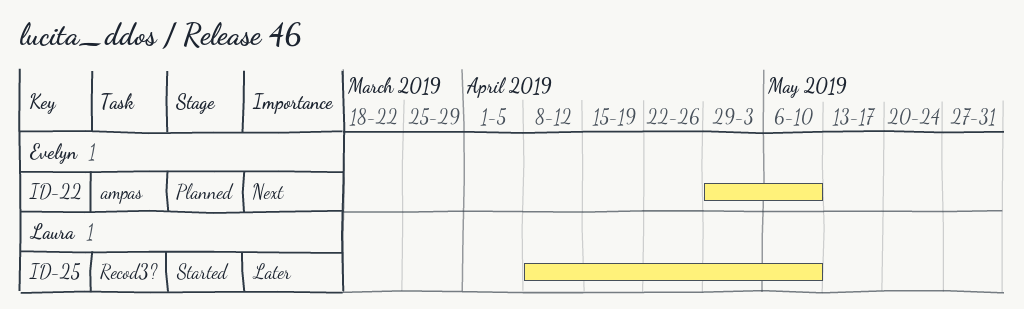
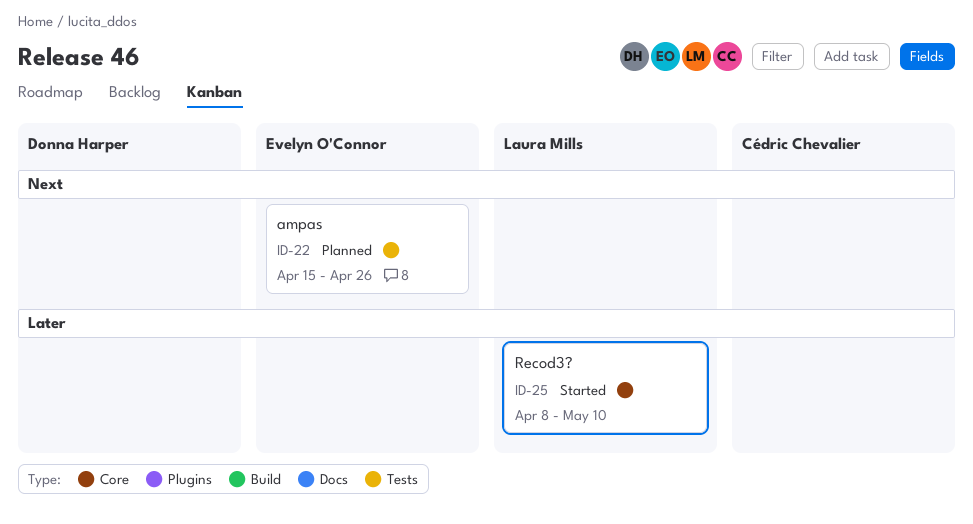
ID-22, start: Apr 29 -> Apr 15
ID-22, due: May 10 -> Apr 26

